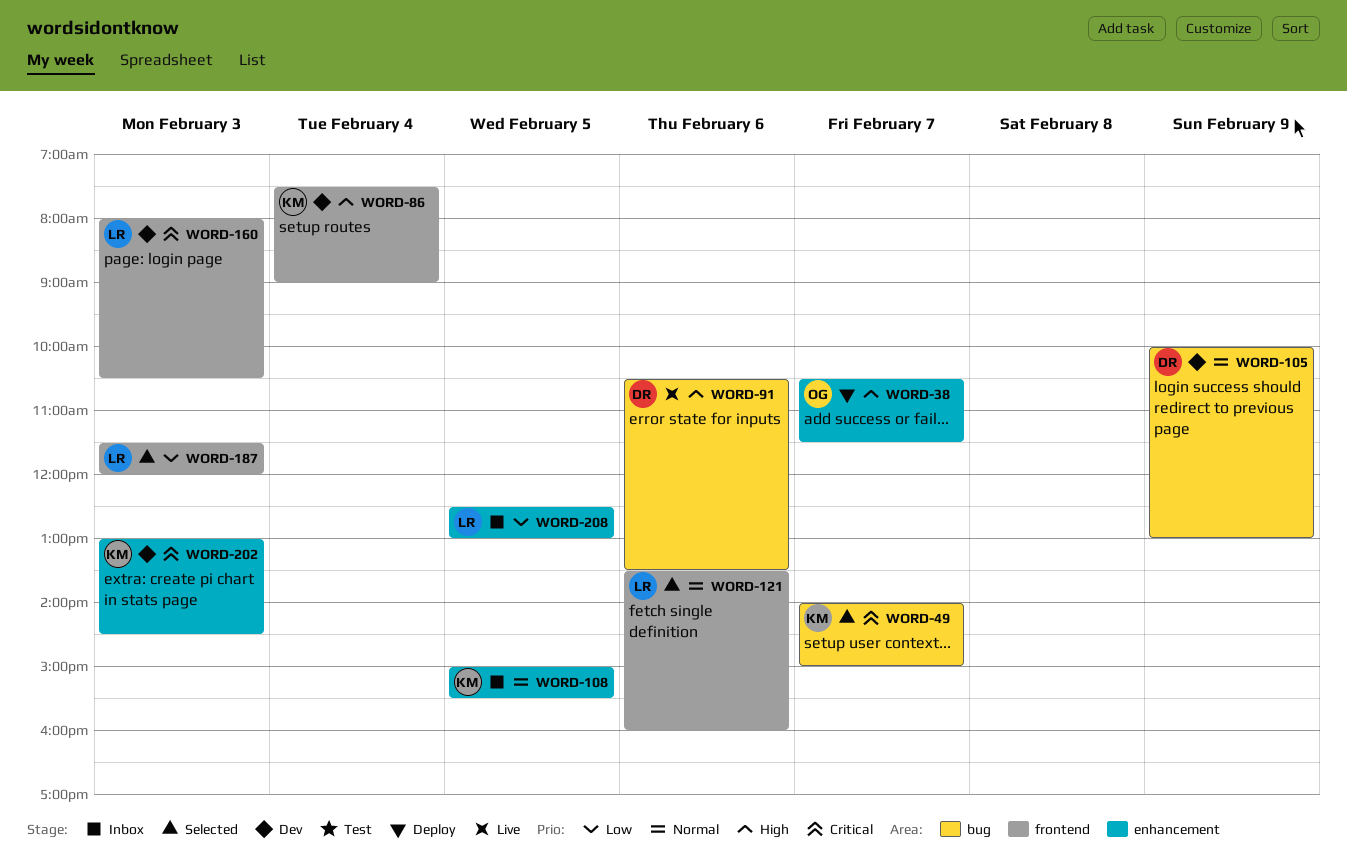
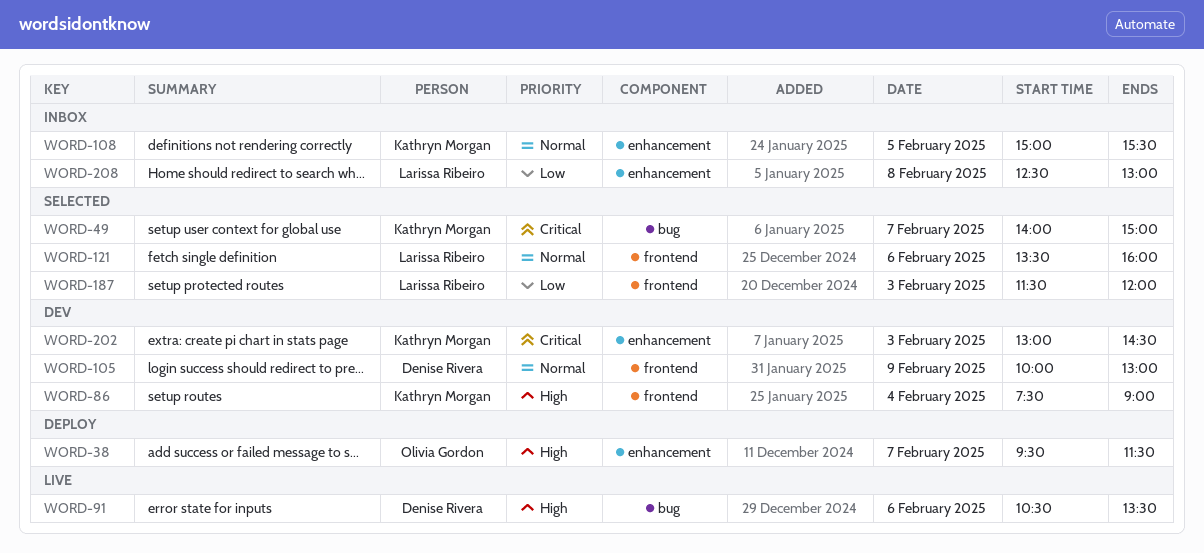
WORD-38, begins: 10:30 -> 09:30
WORD-105, label: bug -> frontend
WORD-160: present -> none
WORD-208, day: Feb 5 -> Feb 8

